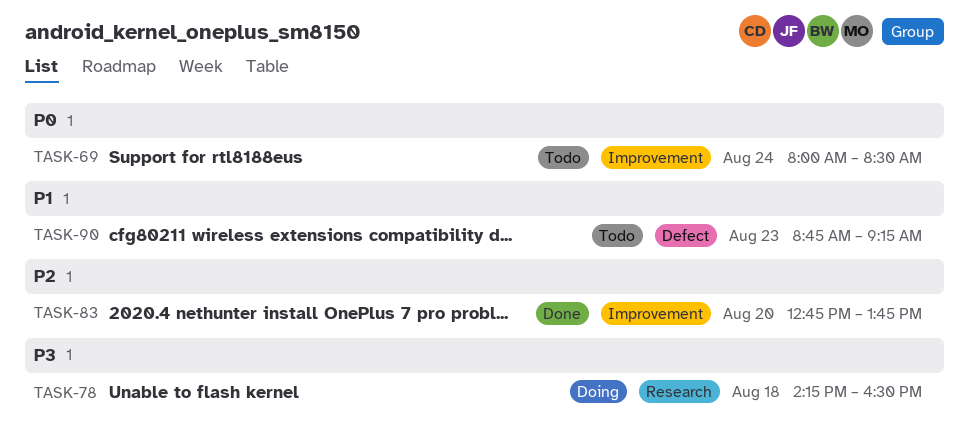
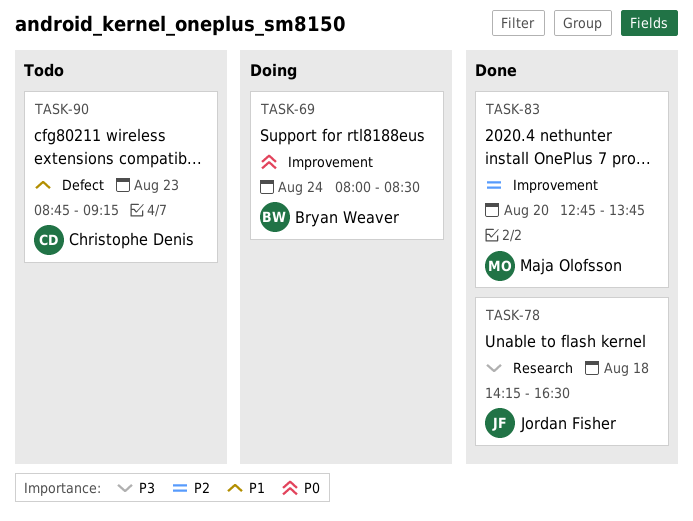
TASK-69, status: Todo -> Doing
TASK-78, status: Doing -> Done

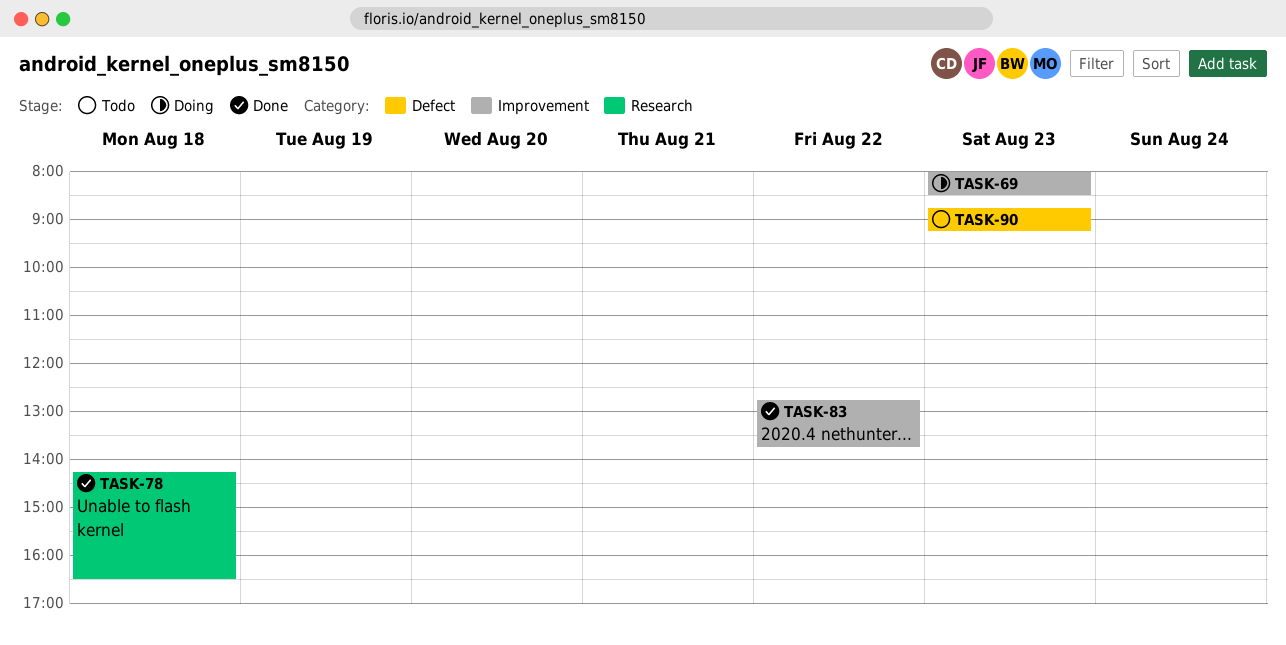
TASK-69, day: Aug 24 -> Aug 23
TASK-83, day: Aug 20 -> Aug 22

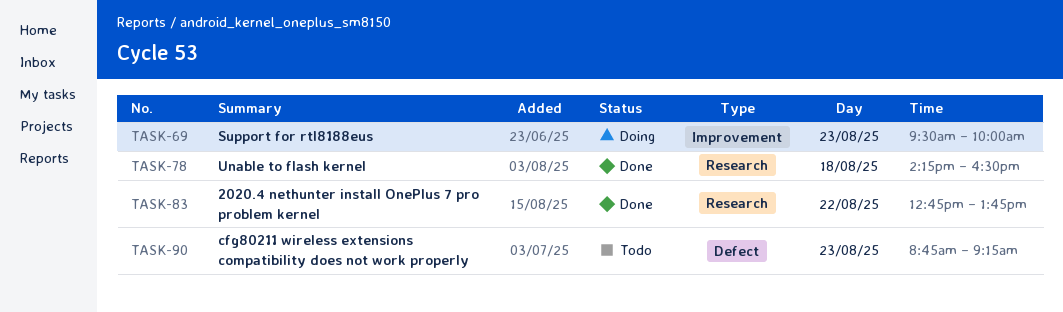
TASK-69, begins: 08:00 -> 09:30
TASK-69, ends: 08:30 -> 10:00
TASK-83, label: Improvement -> Research

